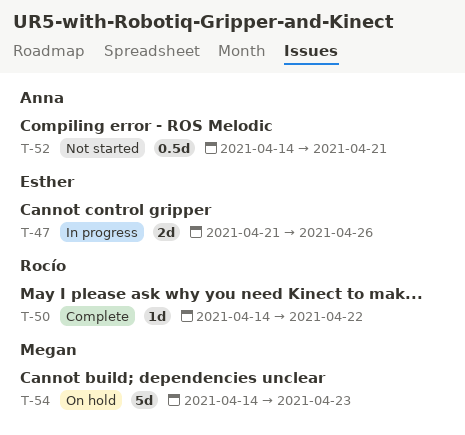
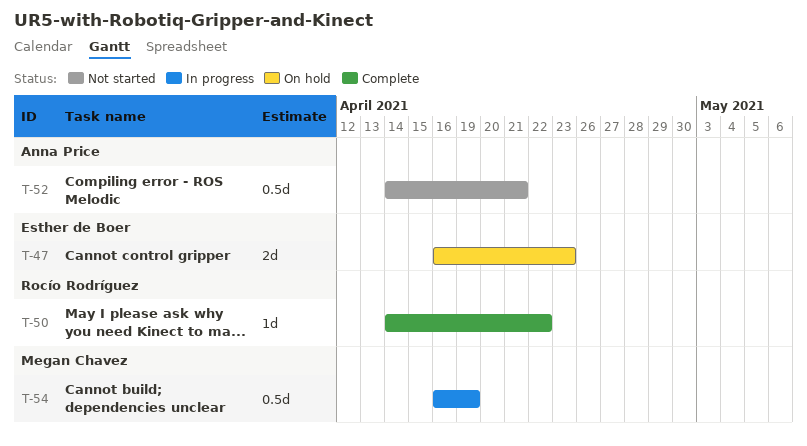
T-47, status: In progress -> On hold
T-47, start: Apr 21 -> Apr 16
T-47, due: Apr 26 -> Apr 23
T-54, status: On hold -> In progress
T-54, estimate: 5d -> 0.5d
T-54, start: Apr 14 -> Apr 16
T-54, due: Apr 23 -> Apr 19

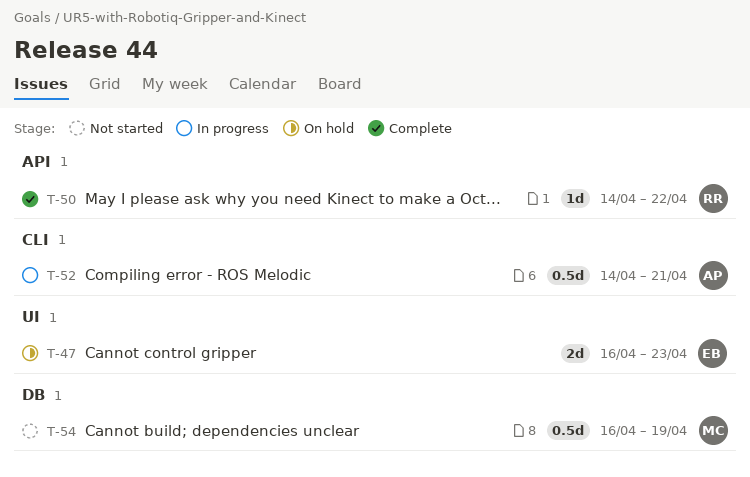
T-52, status: Not started -> In progress
T-54, status: In progress -> Not started

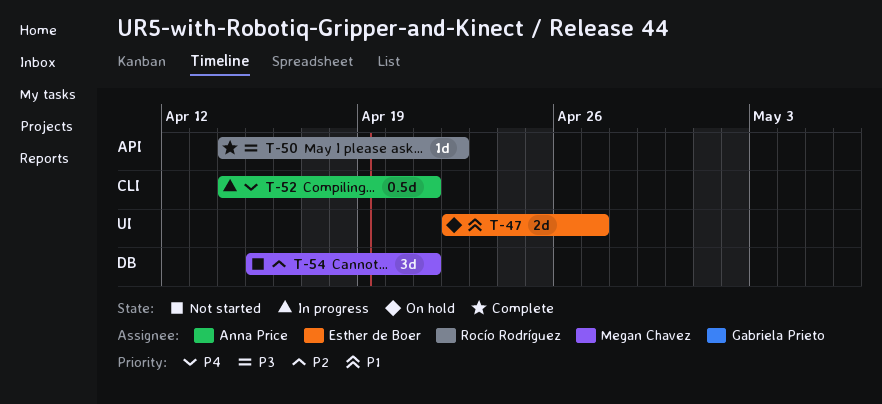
T-47, start: Apr 16 -> Apr 22
T-47, due: Apr 23 -> Apr 27
T-54, estimate: 0.5d -> 3d
T-54, start: Apr 16 -> Apr 15
T-54, due: Apr 19 -> Apr 21

